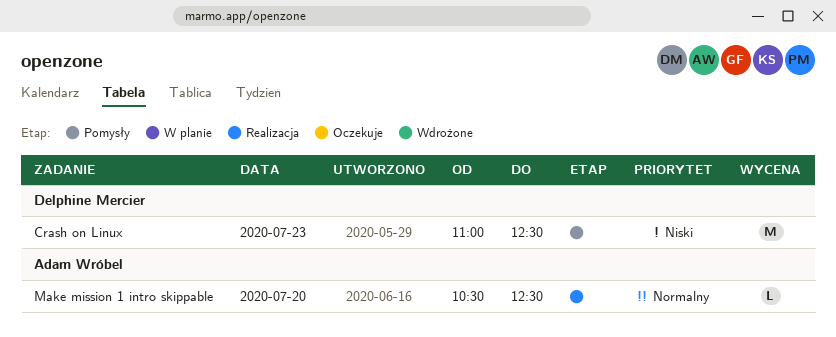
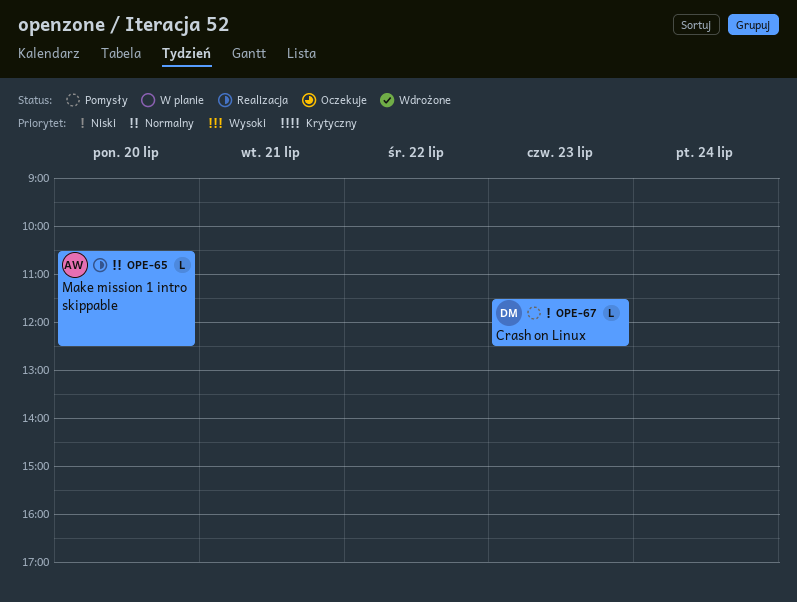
Crash on Linux, estimate: M -> L
Crash on Linux, begins: 11:00 -> 11:30

